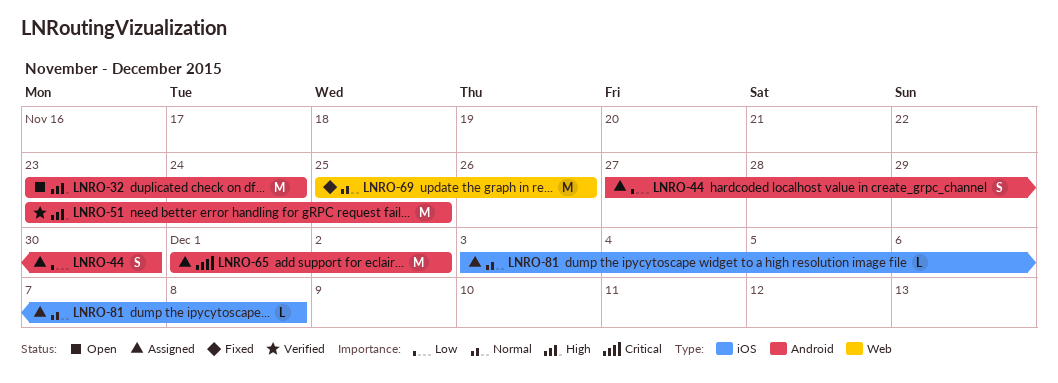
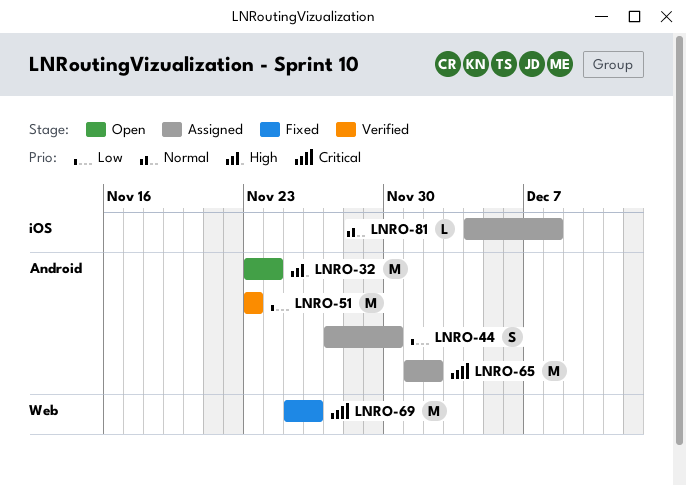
LNRO-51, priority: High -> Low
LNRO-51, due: Nov 25 -> Nov 23
LNRO-69, priority: Normal -> Critical
LNRO-81, start: Dec 3 -> Dec 4

